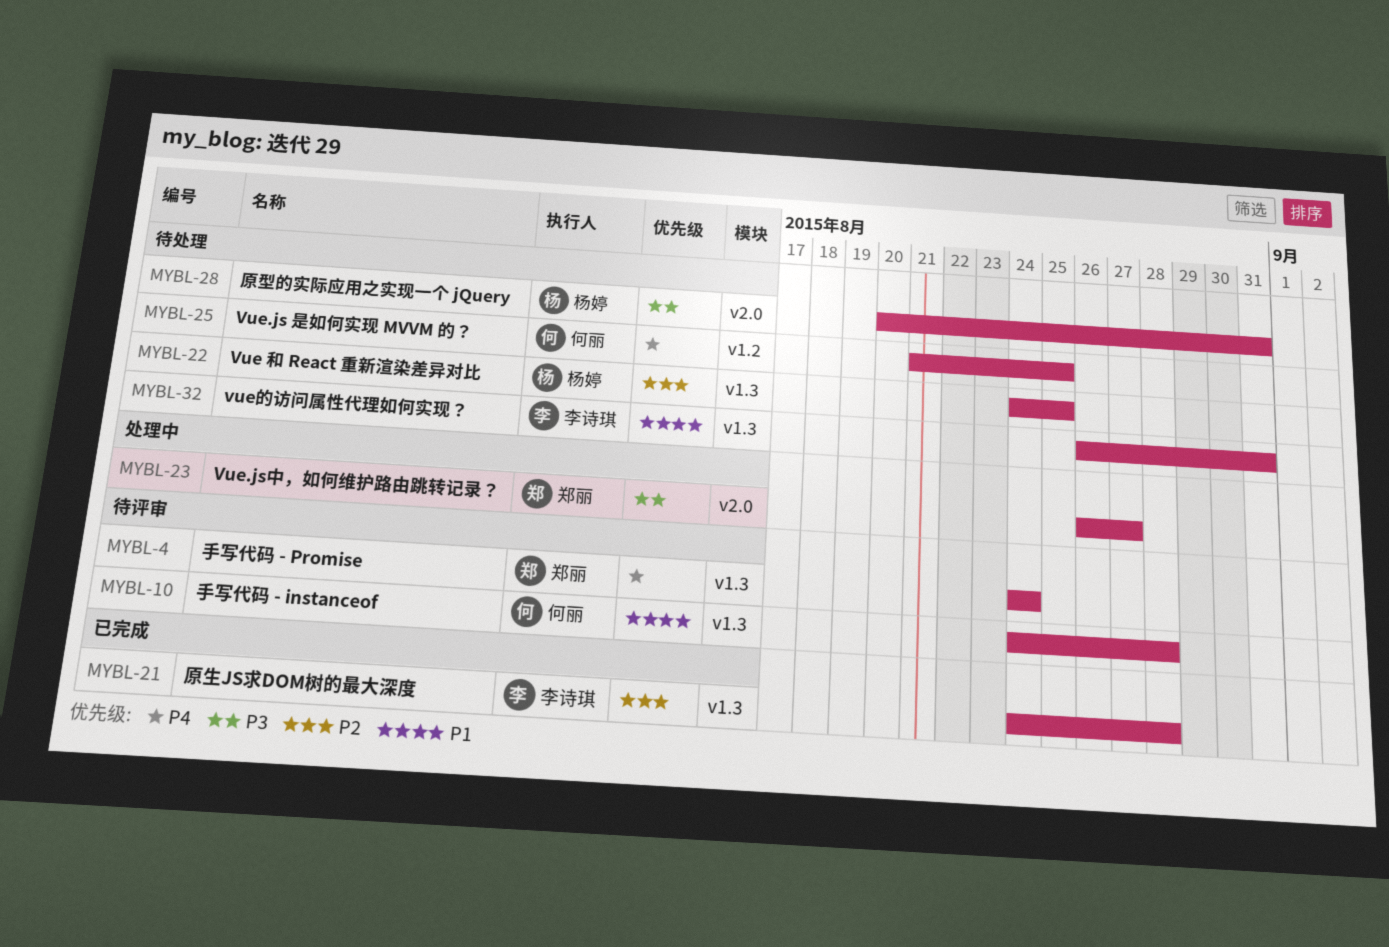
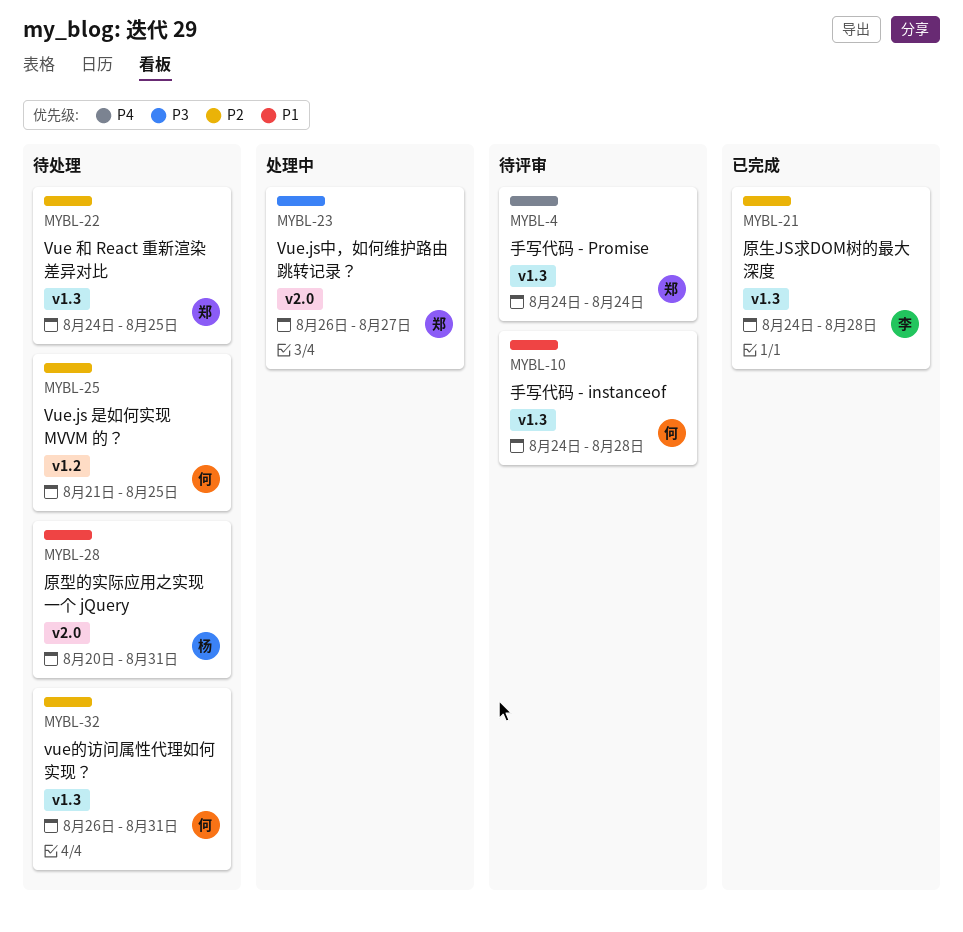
MYBL-22, owner: 杨婷 -> 郑丽
MYBL-25, priority: P4 -> P2
MYBL-28, priority: P3 -> P1
MYBL-32, owner: 李诗琪 -> 何丽
MYBL-32, priority: P1 -> P2

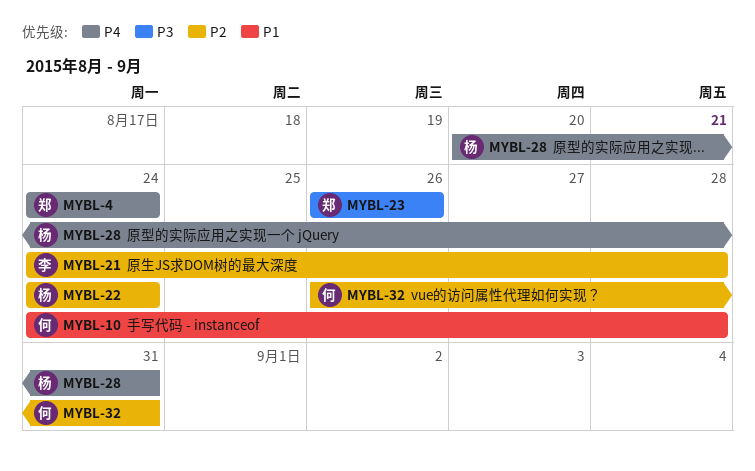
MYBL-22, owner: 郑 -> 杨
MYBL-22, due: Aug 25 -> Aug 24
MYBL-23, due: Aug 27 -> Aug 26
MYBL-25: present -> none
MYBL-28, priority: P1 -> P4

